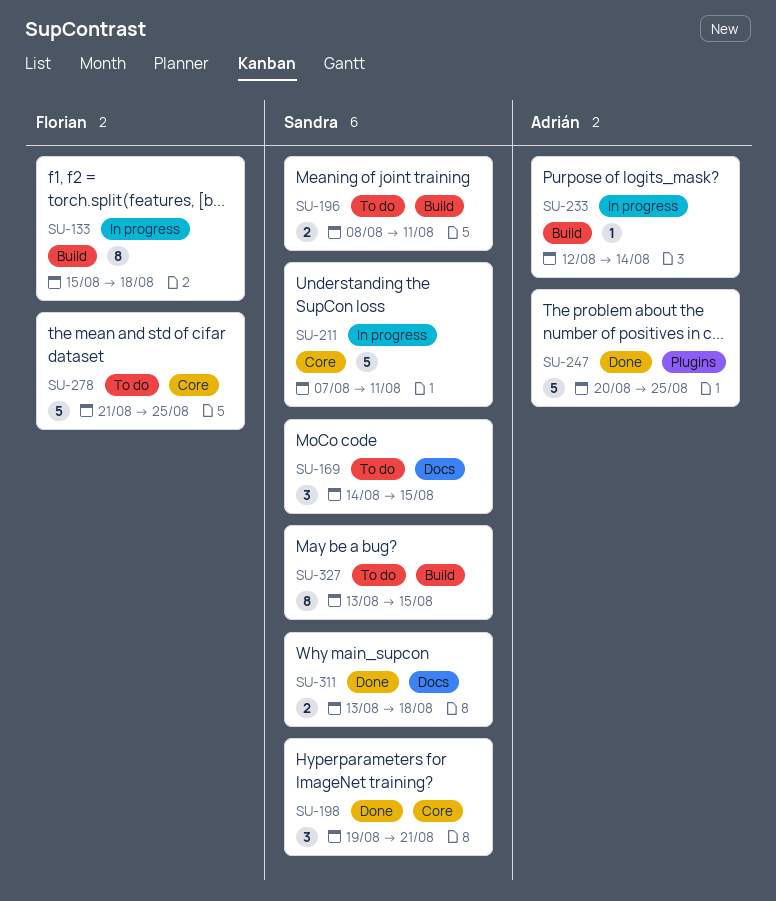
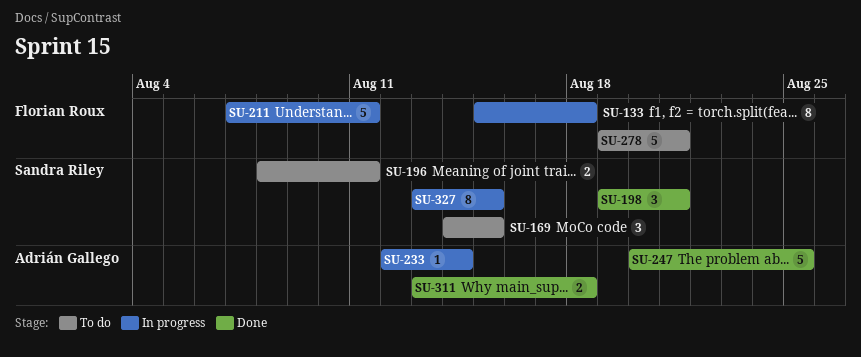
SU-211, owner: Sandra Riley -> Florian Roux
SU-278, start: Aug 21 -> Aug 19
SU-278, due: Aug 25 -> Aug 21
SU-311, owner: Sandra Riley -> Adrián Gallego
SU-327, status: To do -> In progress

